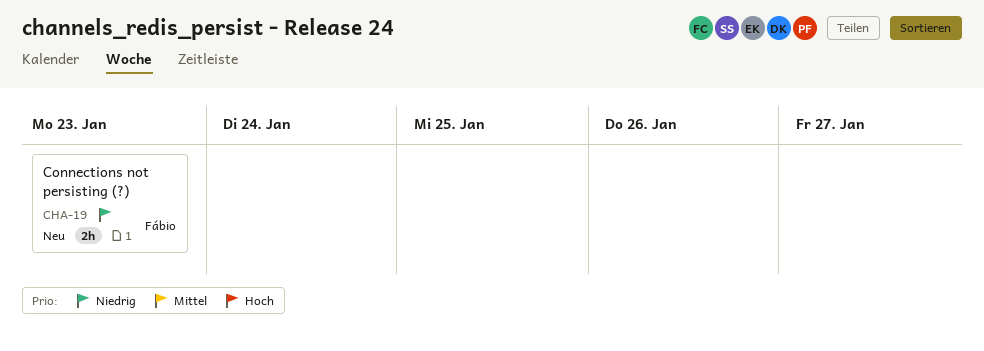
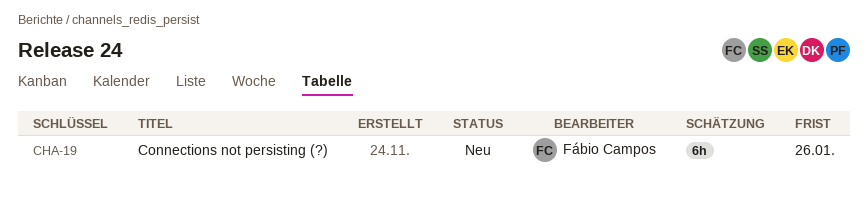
CHA-19, estimate: 2h -> 6h
CHA-19, due: Jan 23 -> Jan 26

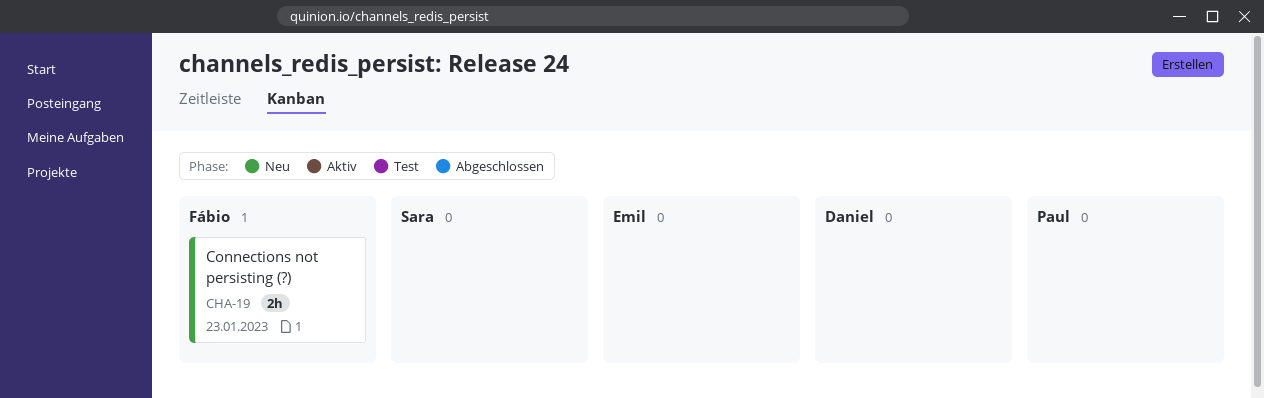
CHA-19, estimate: 6h -> 2h
CHA-19, due: Jan 26 -> Jan 23

